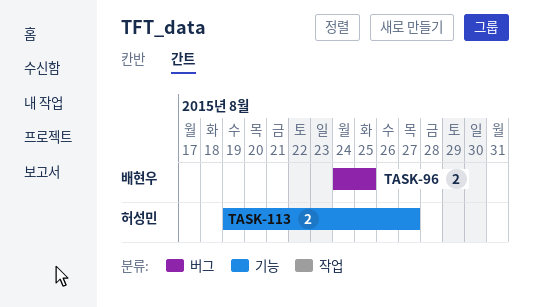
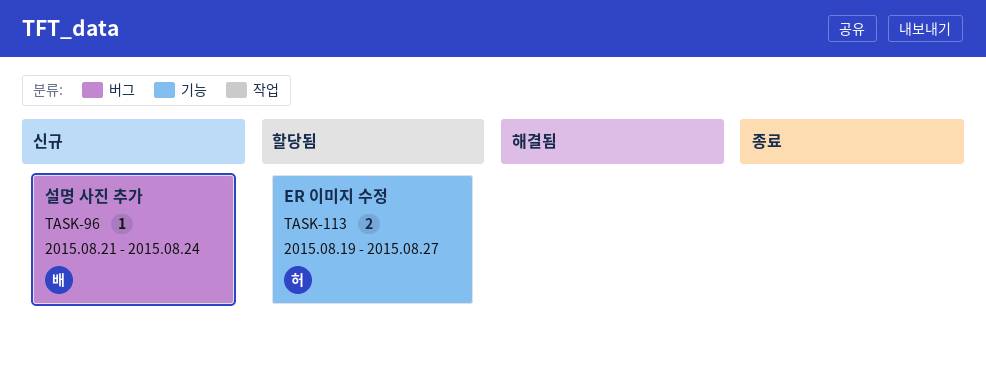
TASK-96, estimate: 2 -> 1
TASK-96, start: Aug 24 -> Aug 21
TASK-96, due: Aug 25 -> Aug 24

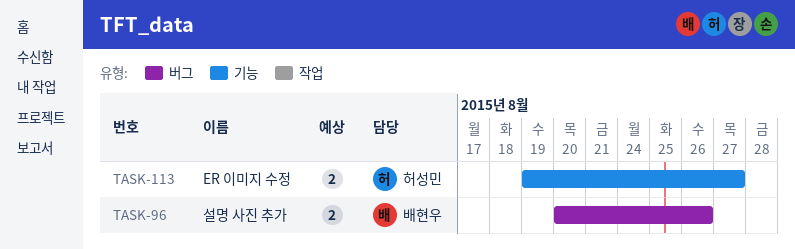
TASK-96, estimate: 1 -> 2
TASK-96, start: Aug 21 -> Aug 20
TASK-96, due: Aug 24 -> Aug 26

